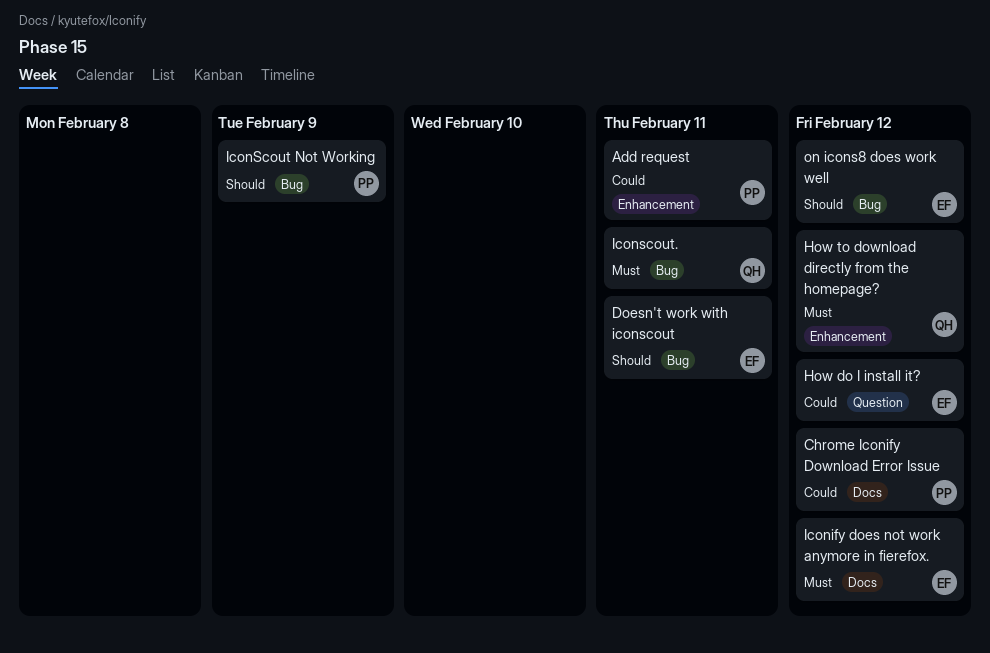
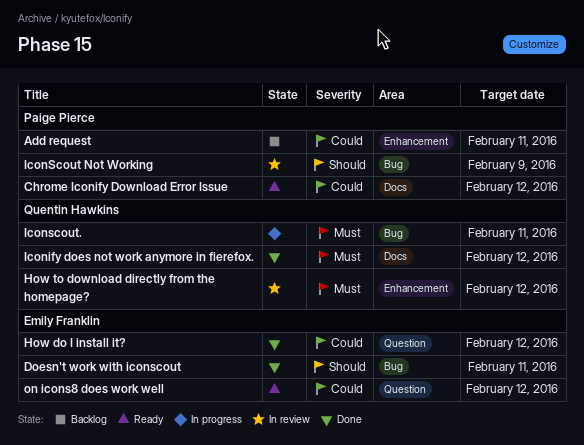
Iconify does not work anymore in fierefox., owner: Emily Franklin -> Quentin Hawkins
on icons8 does work well, priority: Should -> Could
on icons8 does work well, label: Bug -> Question

